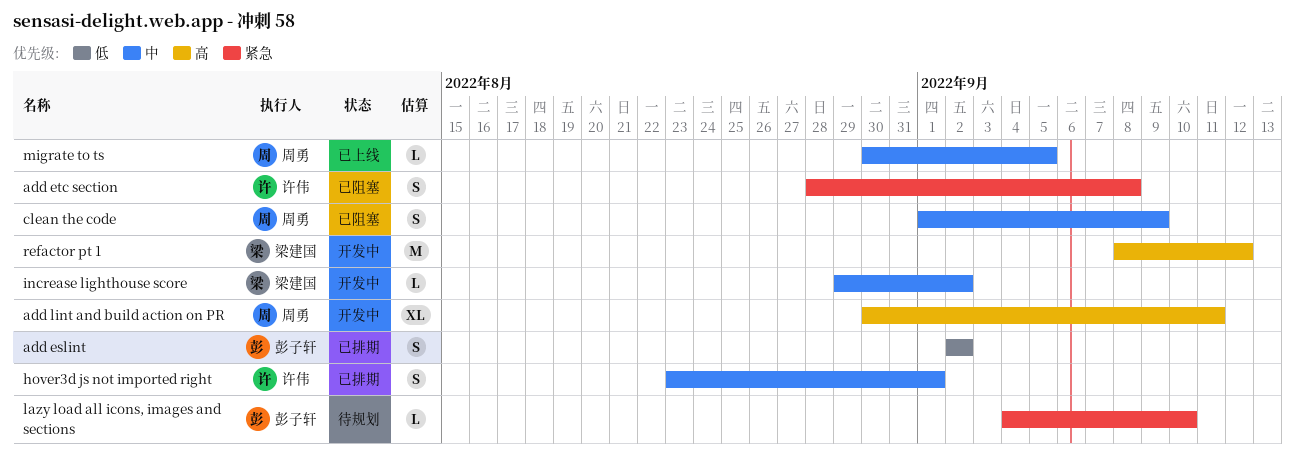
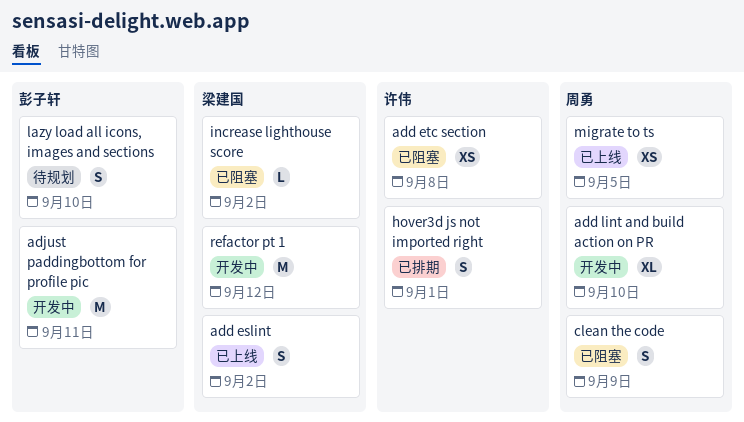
add eslint, status: 已排期 -> 已上线
add eslint, owner: 彭子轩 -> 梁建国
add etc section, estimate: S -> XS
add lint and build action on PR, due: Sep 11 -> Sep 10
adjust paddingbottom for profile pic: none -> present
increase lighthouse score, status: 开发中 -> 已阻塞
lazy load all icons, images and sections, estimate: L -> S
migrate to ts, estimate: L -> XS

